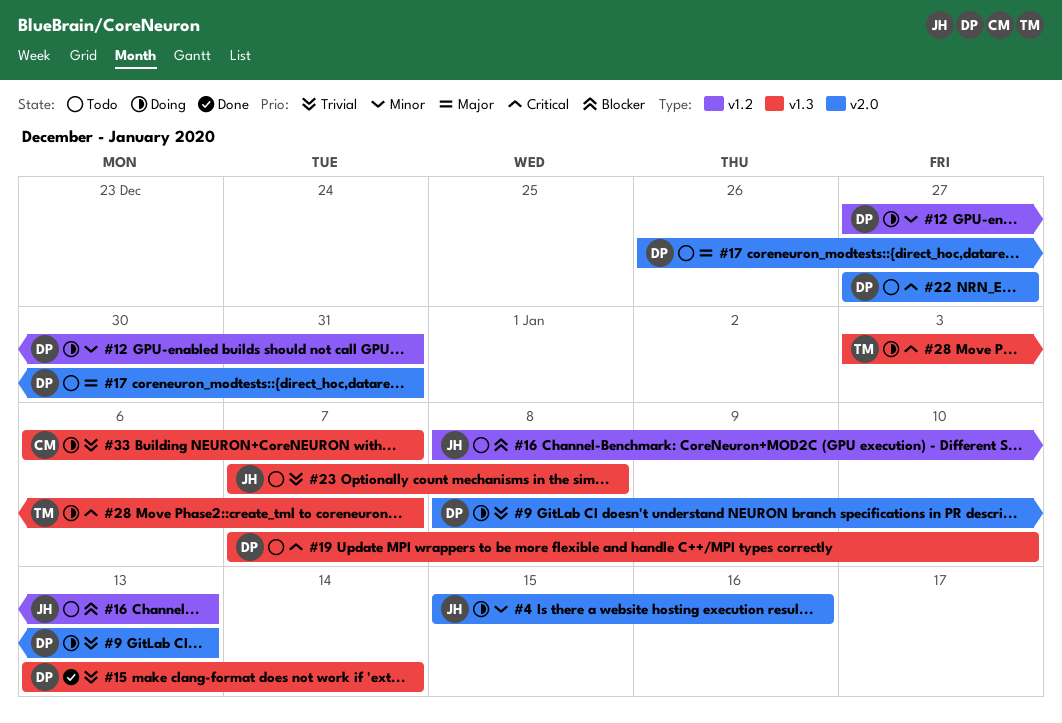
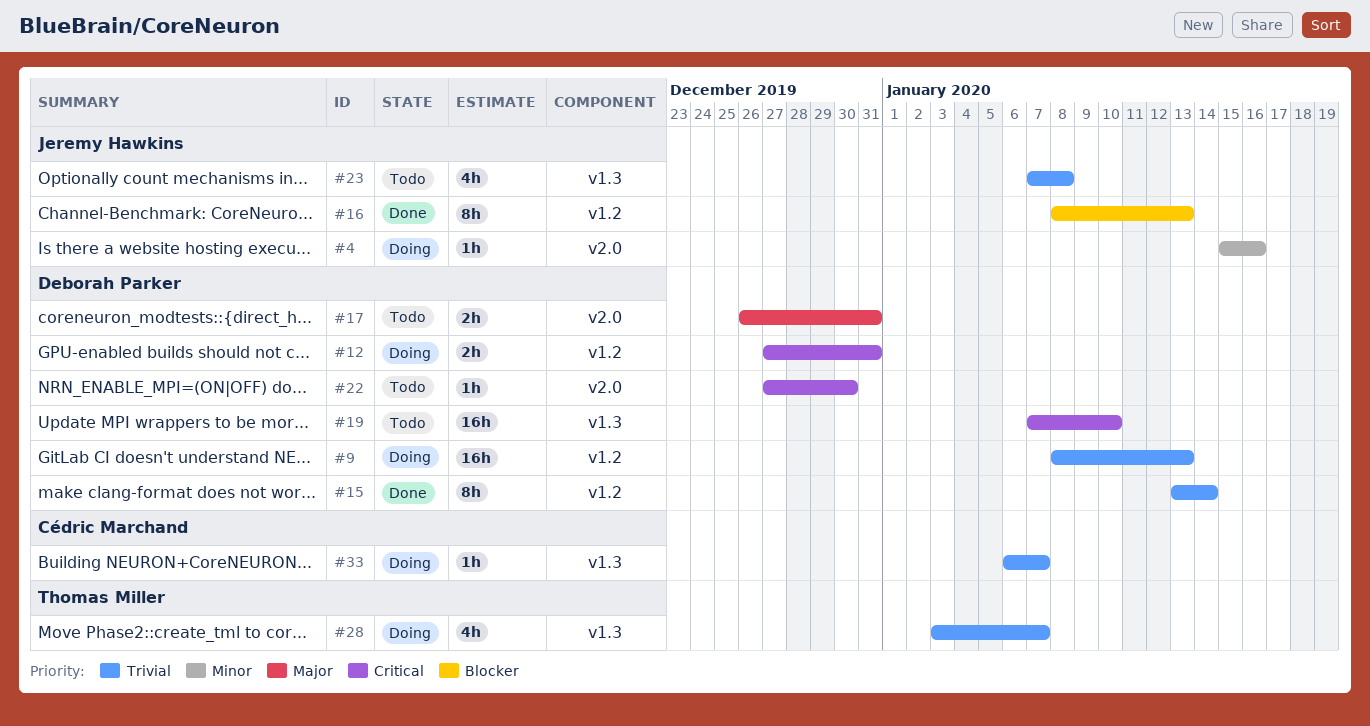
#9, label: v2.0 -> v1.2
#12, priority: Minor -> Critical
#15, label: v1.3 -> v1.2
#16, status: Todo -> Done
#22, due: Dec 27 -> Dec 30
#28, priority: Critical -> Trivial

